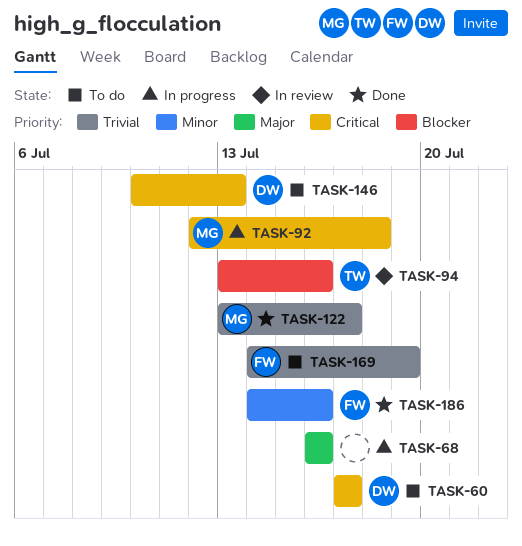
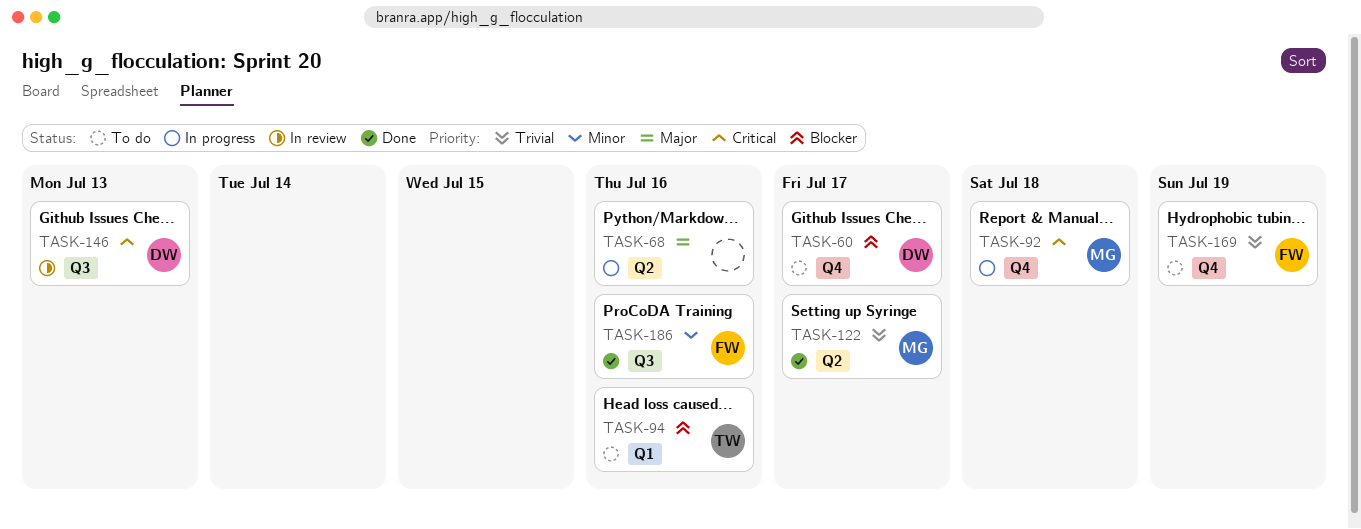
TASK-60, priority: Critical -> Blocker
TASK-94, status: In review -> To do
TASK-146, status: To do -> In review

